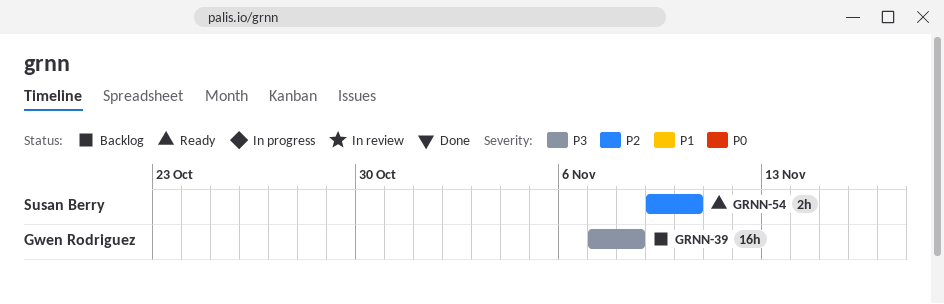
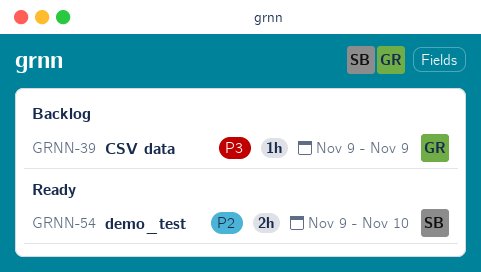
GRNN-39, estimate: 16h -> 1h
GRNN-39, start: Nov 7 -> Nov 9
GRNN-39, due: Nov 8 -> Nov 9

